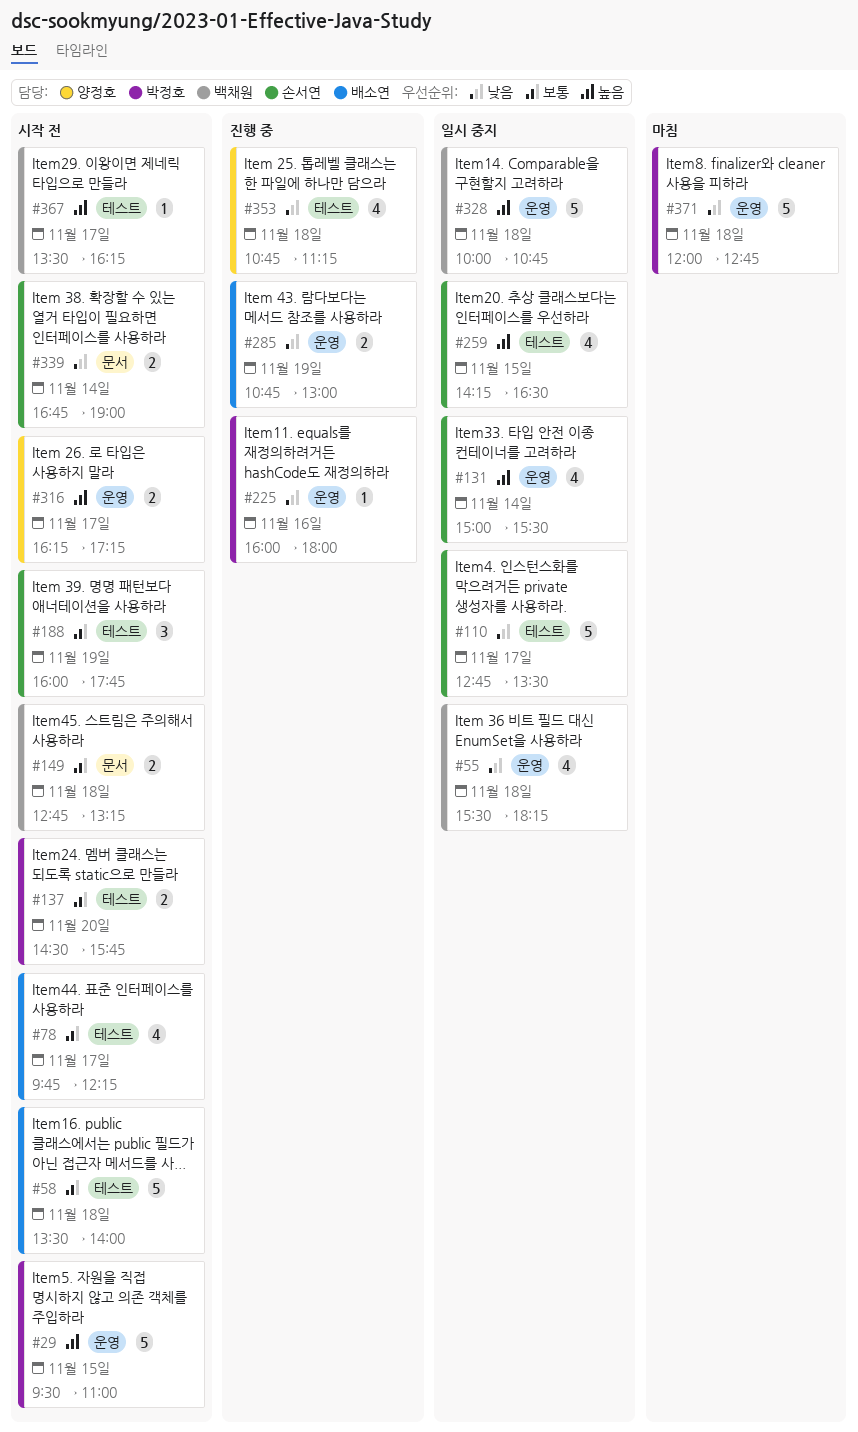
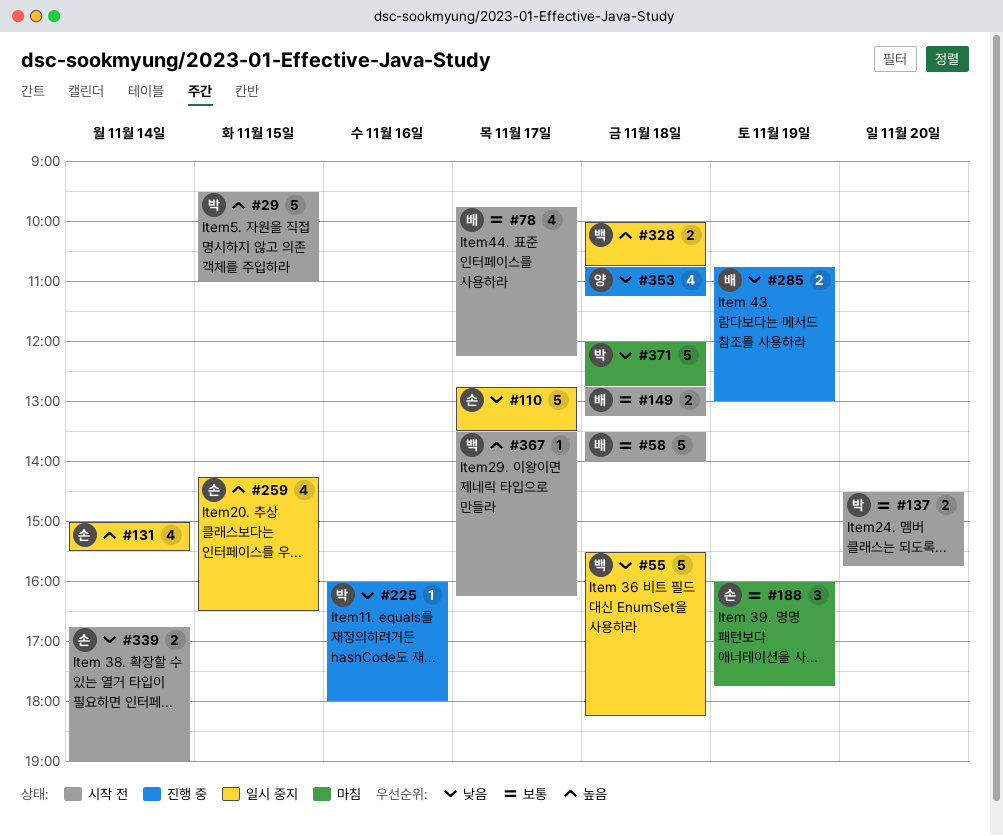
#55, estimate: 4 -> 5
#149, owner: 백채원 -> 배소연
#188, status: 시작 전 -> 마침
#316: present -> none
#328, estimate: 5 -> 2

